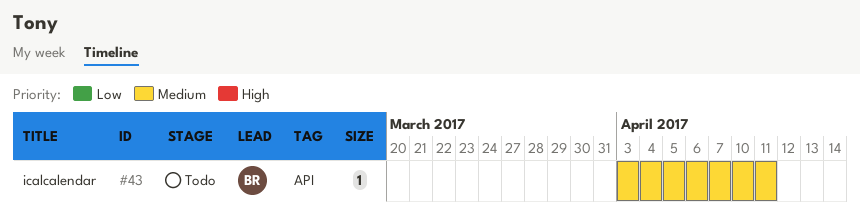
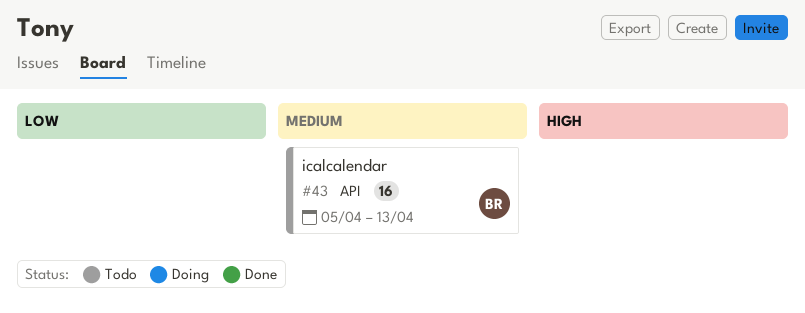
#43, estimate: 1 -> 16
#43, start: Apr 3 -> Apr 5
#43, due: Apr 11 -> Apr 13

